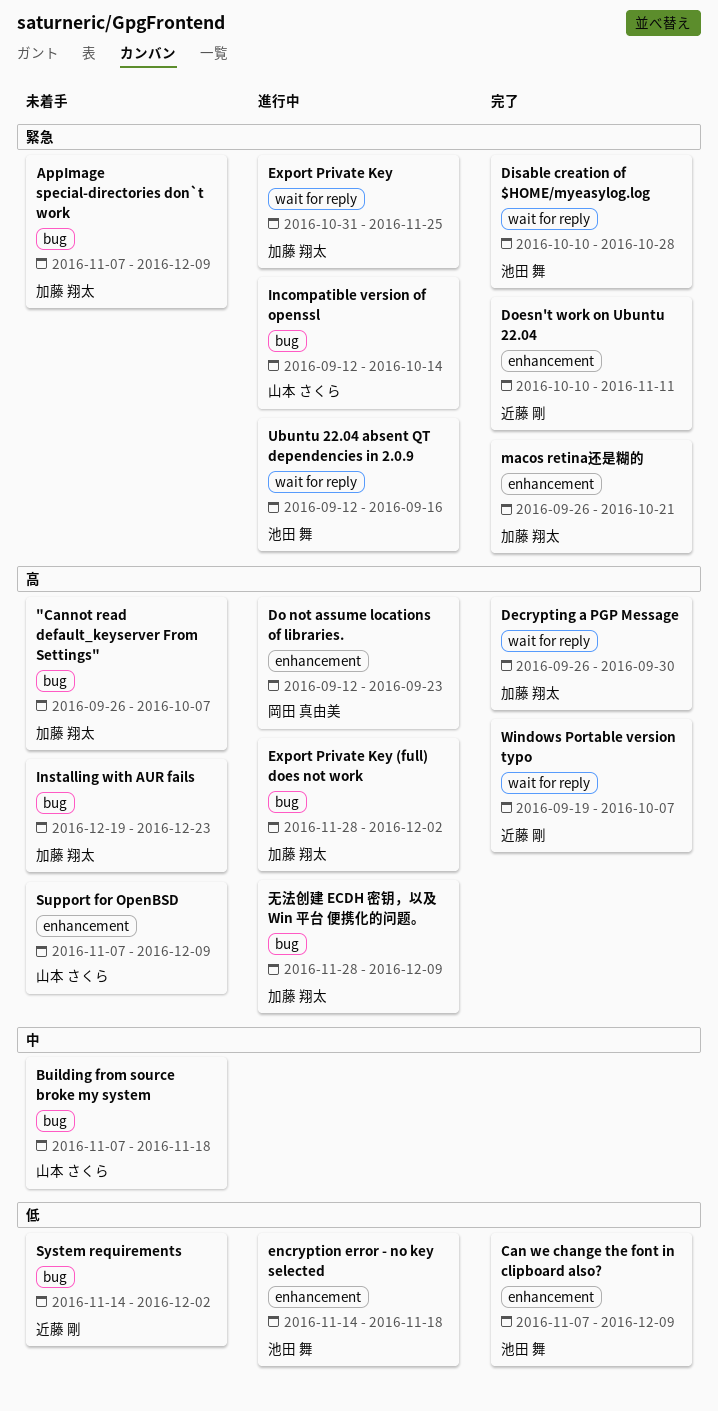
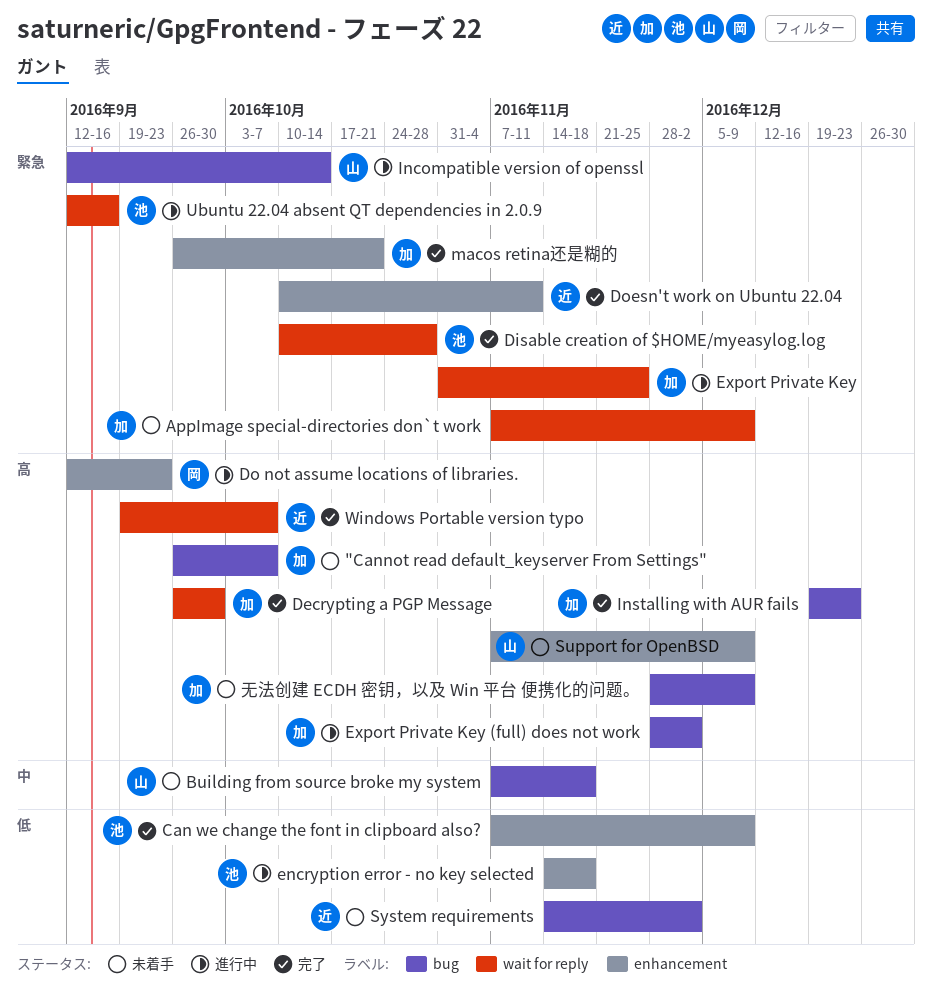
AppImage special-directories don`t work, label: bug -> wait for reply
Installing with AUR fails, status: 未着手 -> 完了
无法创建 ECDH 密钥，以及 Win 平台 便携化的问题。, status: 進行中 -> 未着手

